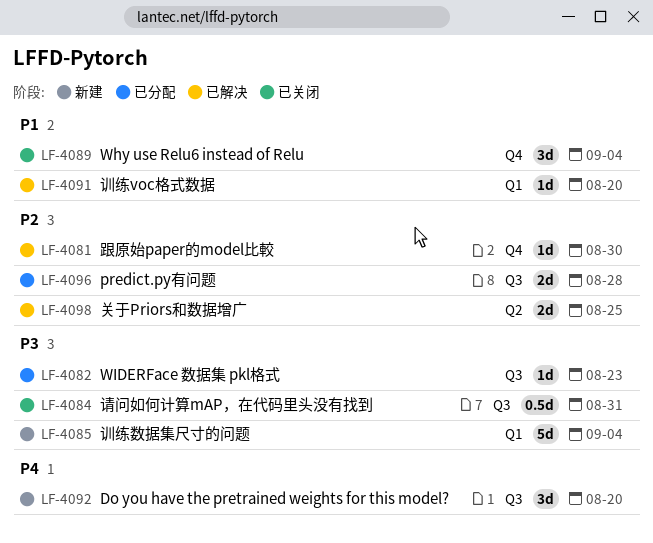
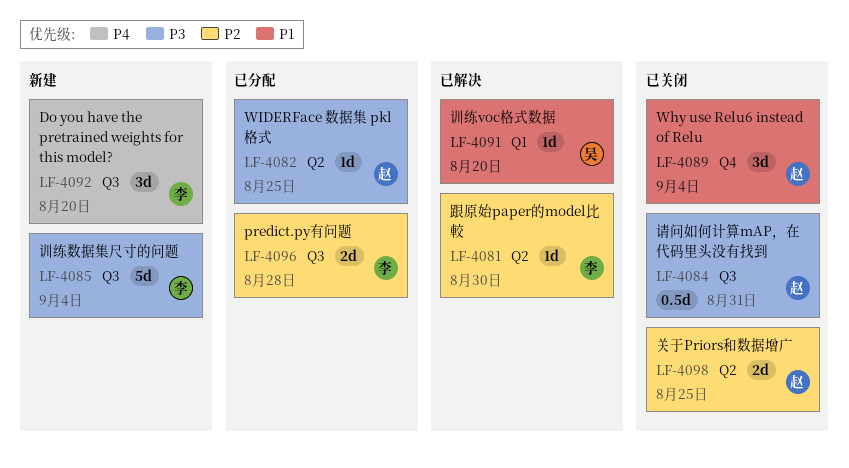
LF-4081, label: Q4 -> Q2
LF-4082, label: Q3 -> Q2
LF-4082, due: Aug 23 -> Aug 25
LF-4085, label: Q1 -> Q3
LF-4098, status: 已解决 -> 已关闭

